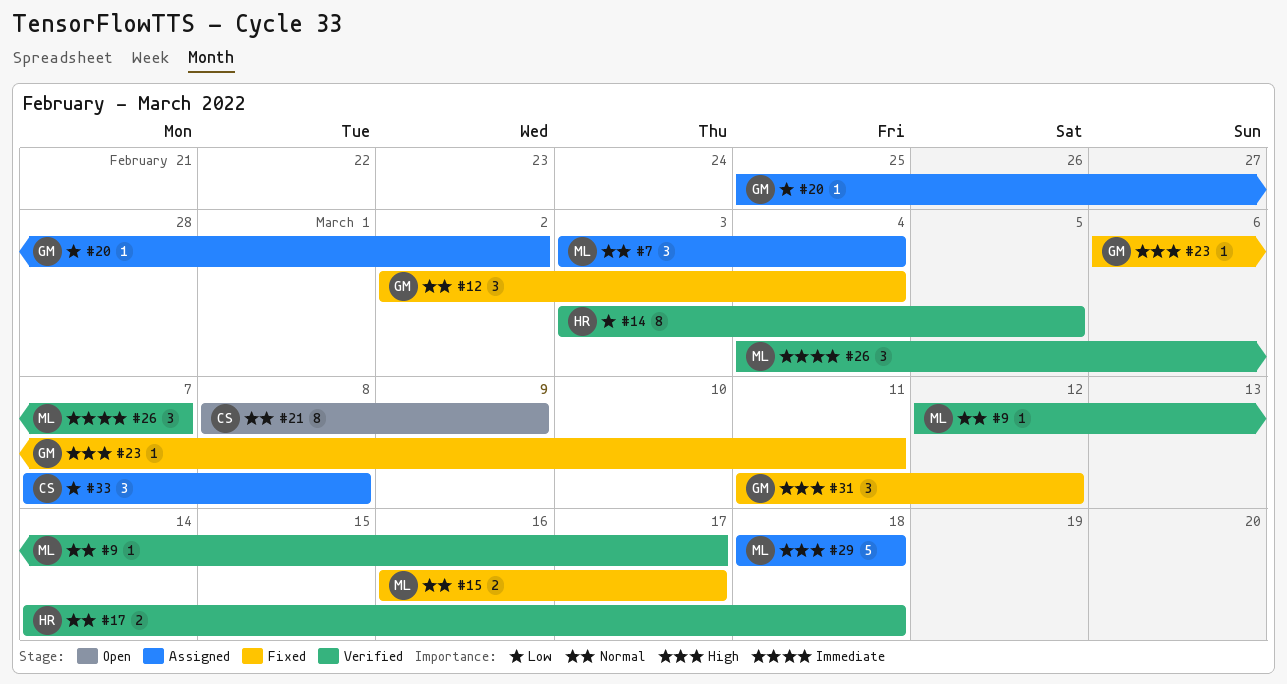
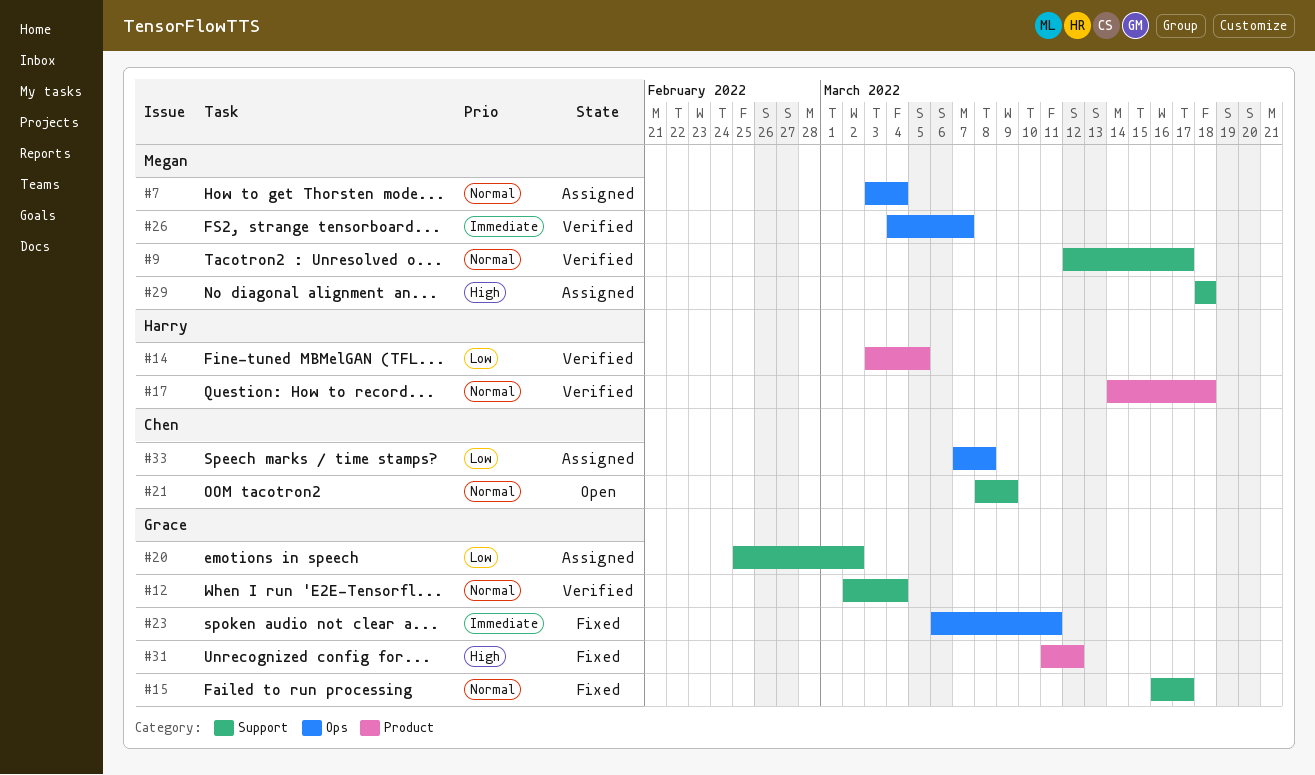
#12, status: Fixed -> Verified
#15, owner: Megan -> Grace
#23, priority: High -> Immediate

